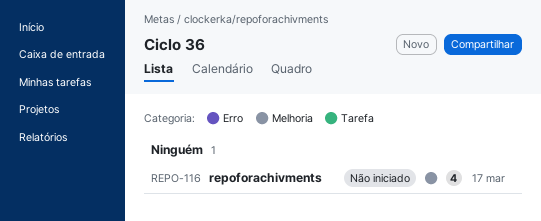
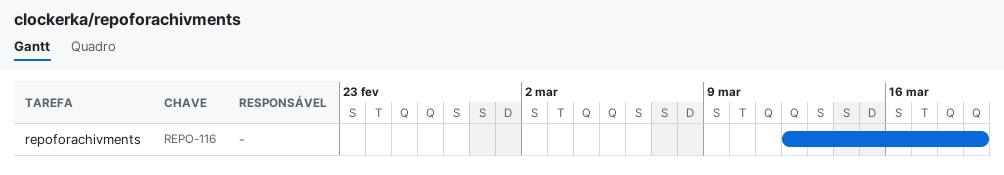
REPO-116, due: Mar 17 -> Mar 19

